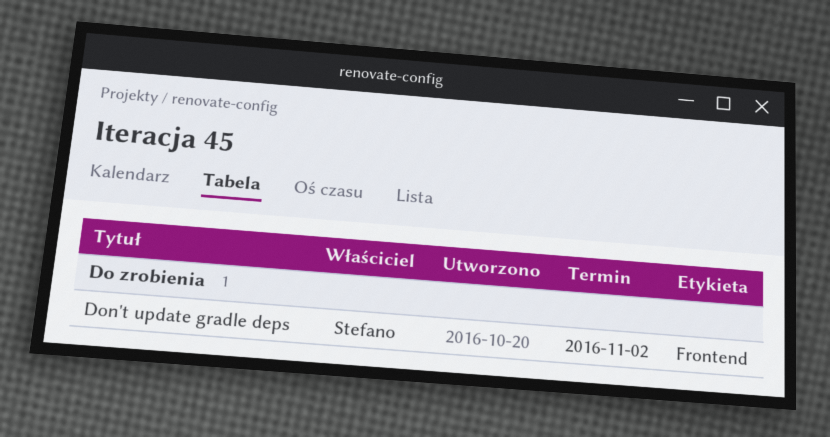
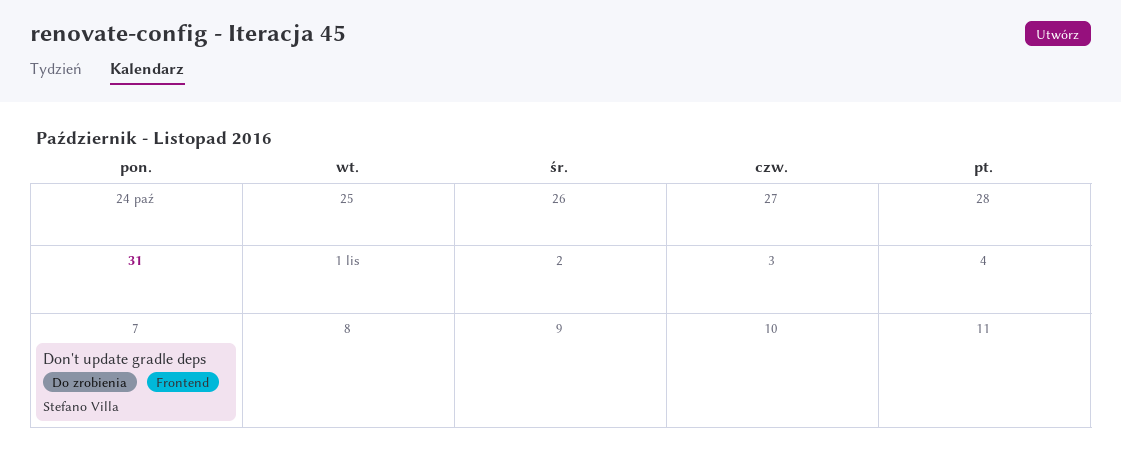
Don't update gradle deps, due: Nov 2 -> Nov 7

